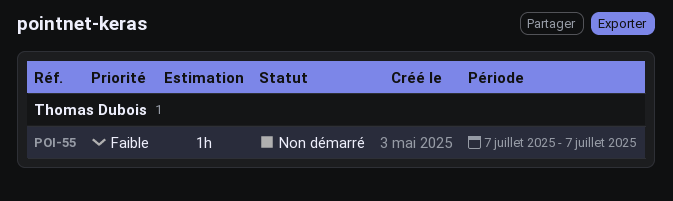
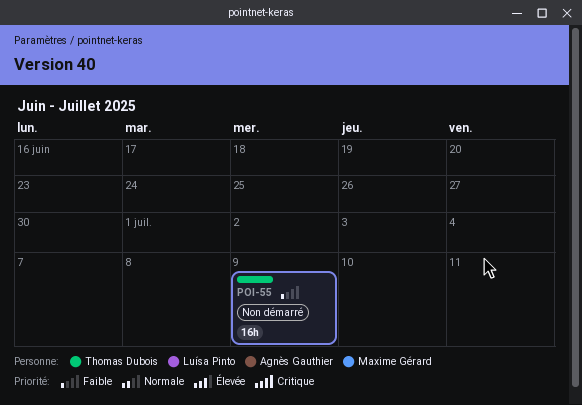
POI-55, estimate: 1h -> 16h
POI-55, due: Jul 7 -> Jul 9

